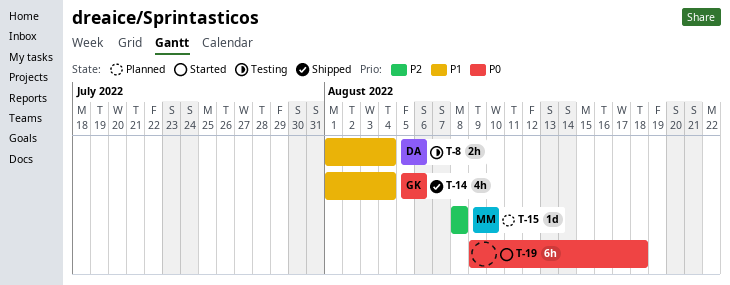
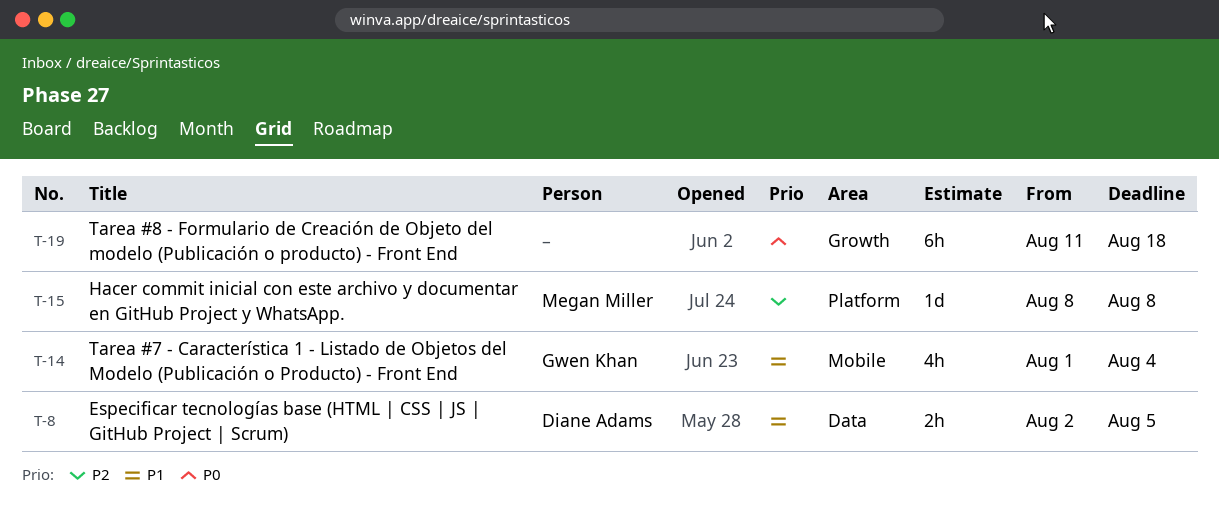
T-8, start: Aug 1 -> Aug 2
T-8, due: Aug 4 -> Aug 5
T-19, start: Aug 9 -> Aug 11

